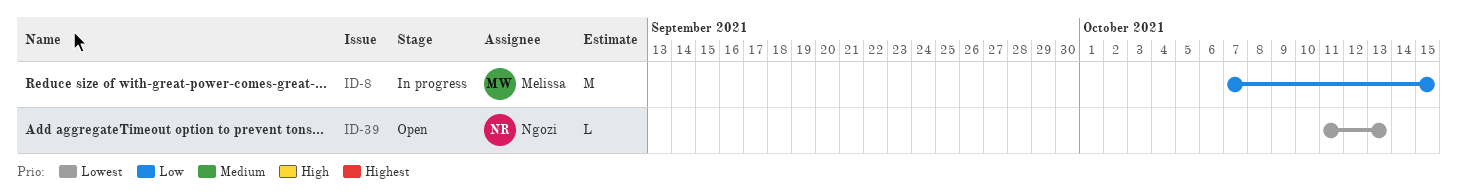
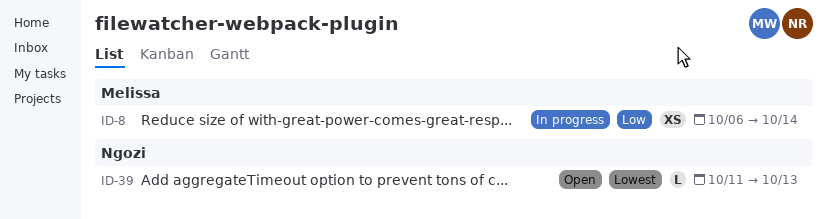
ID-8, estimate: M -> XS
ID-8, start: Oct 7 -> Oct 6
ID-8, due: Oct 15 -> Oct 14

